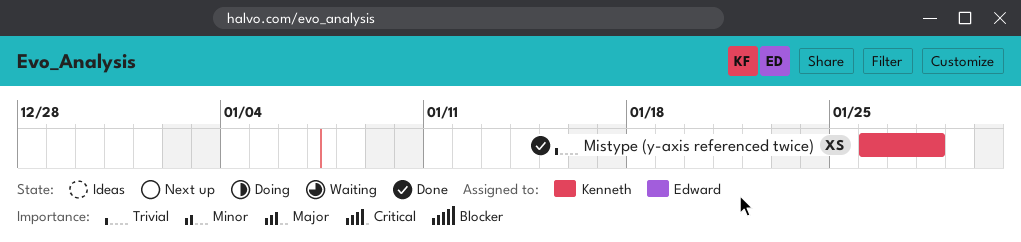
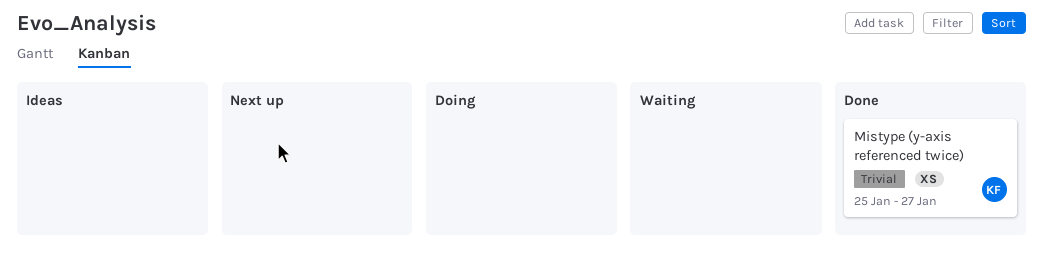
Mistype (y-axis referenced twice), start: Jan 26 -> Jan 25
Mistype (y-axis referenced twice), due: Jan 28 -> Jan 27

